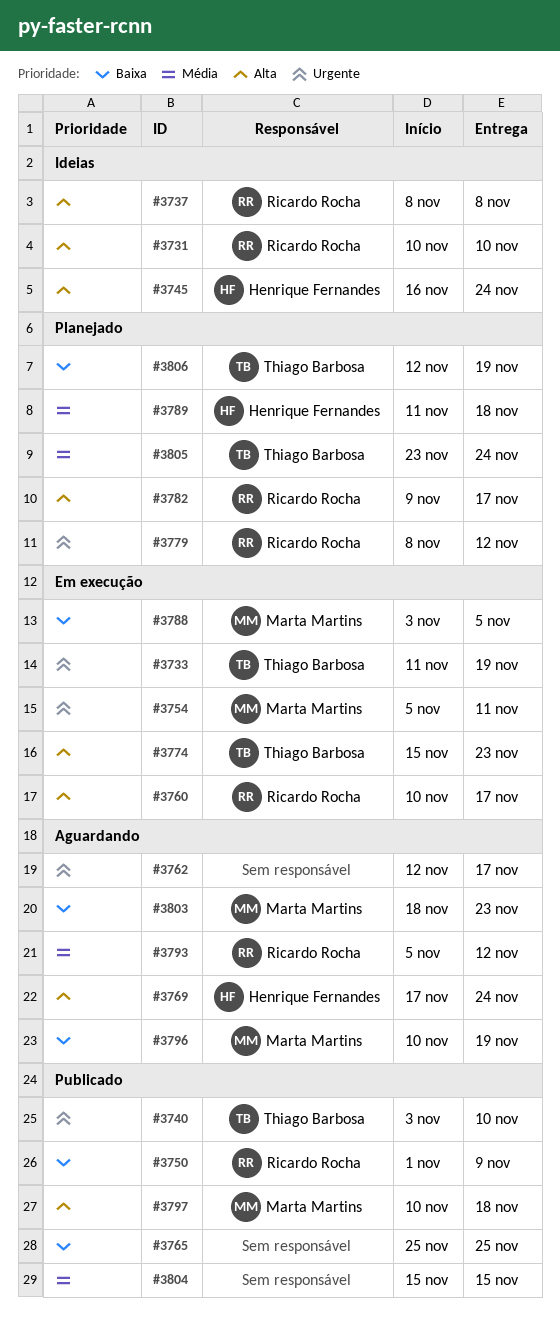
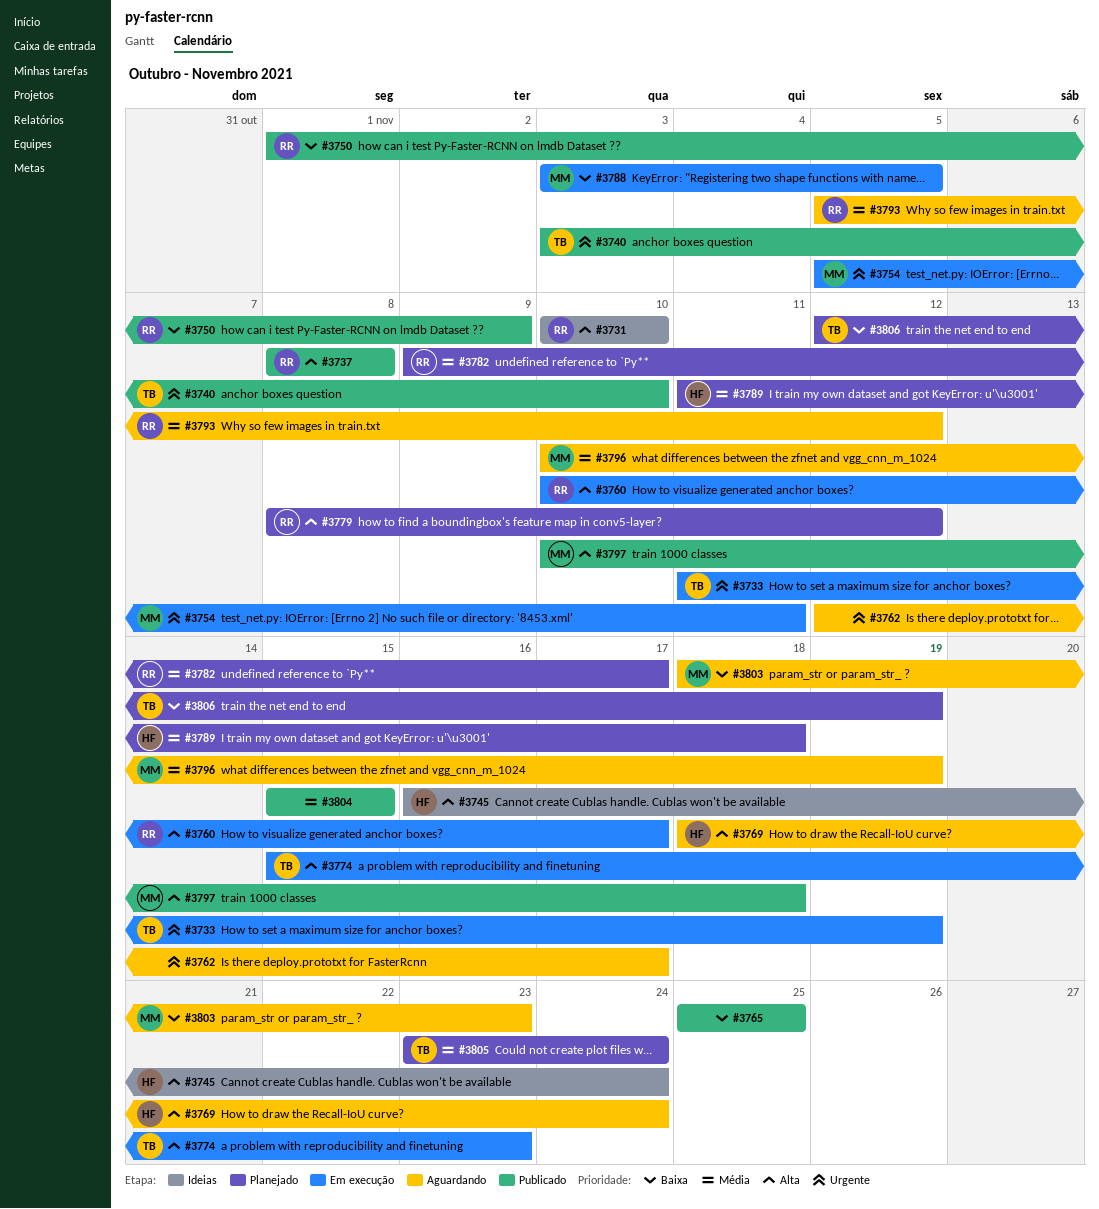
#3737, status: Ideias -> Publicado
#3769, start: Nov 17 -> Nov 18
#3779, priority: Urgente -> Alta
#3782, priority: Alta -> Média
#3796, priority: Baixa -> Média

